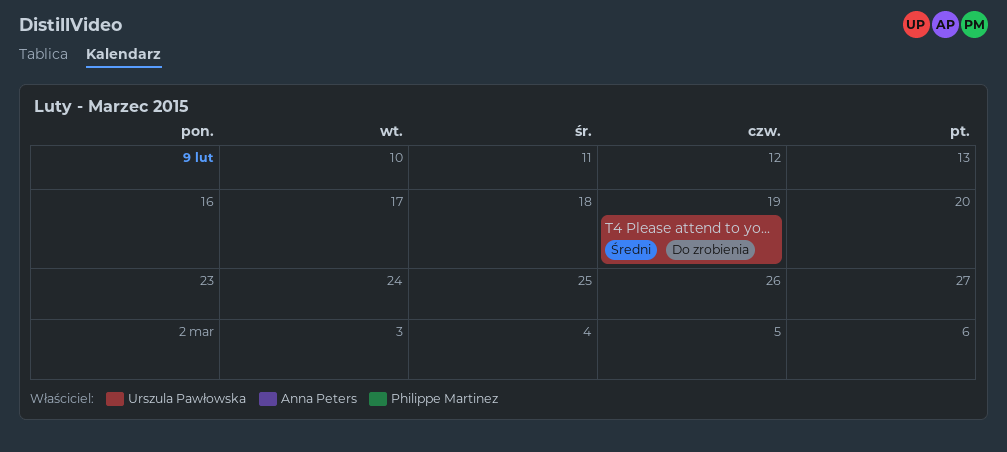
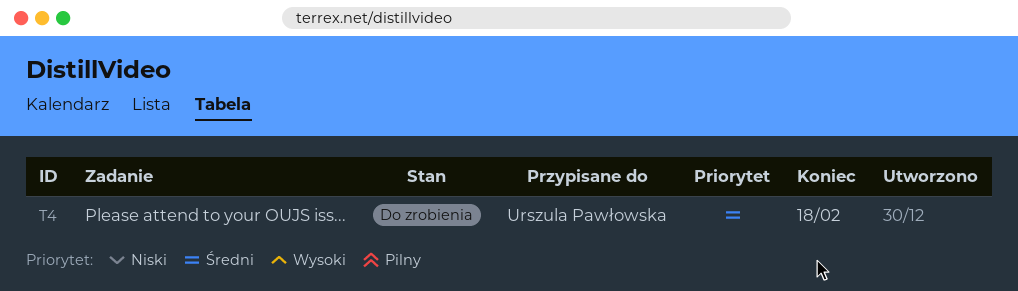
T4, due: Feb 19 -> Feb 18

